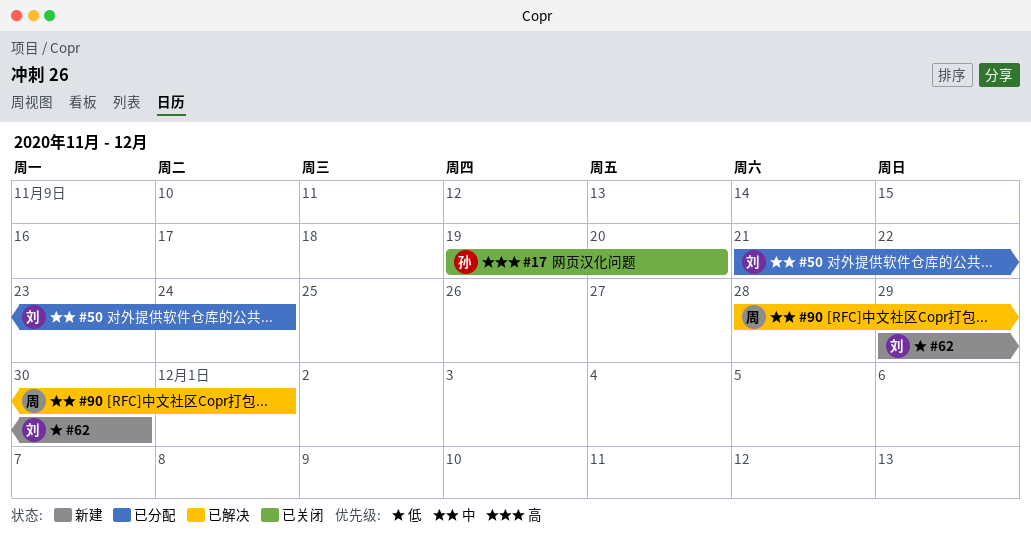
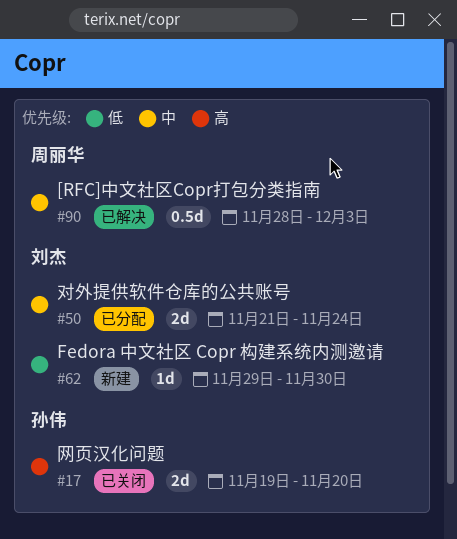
#90, due: Dec 1 -> Dec 3

